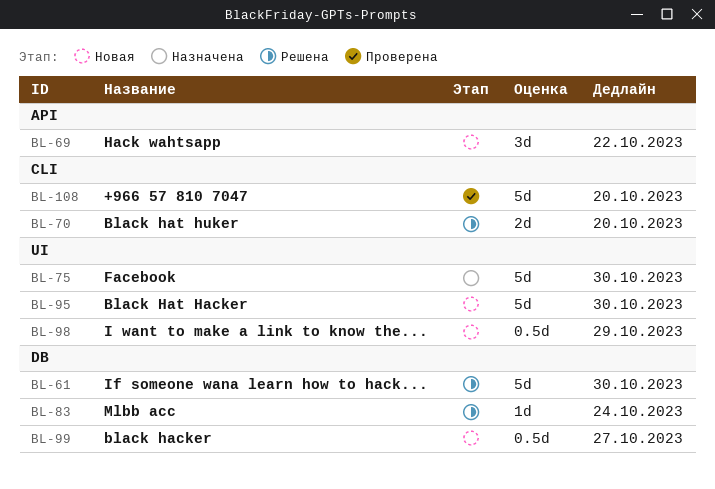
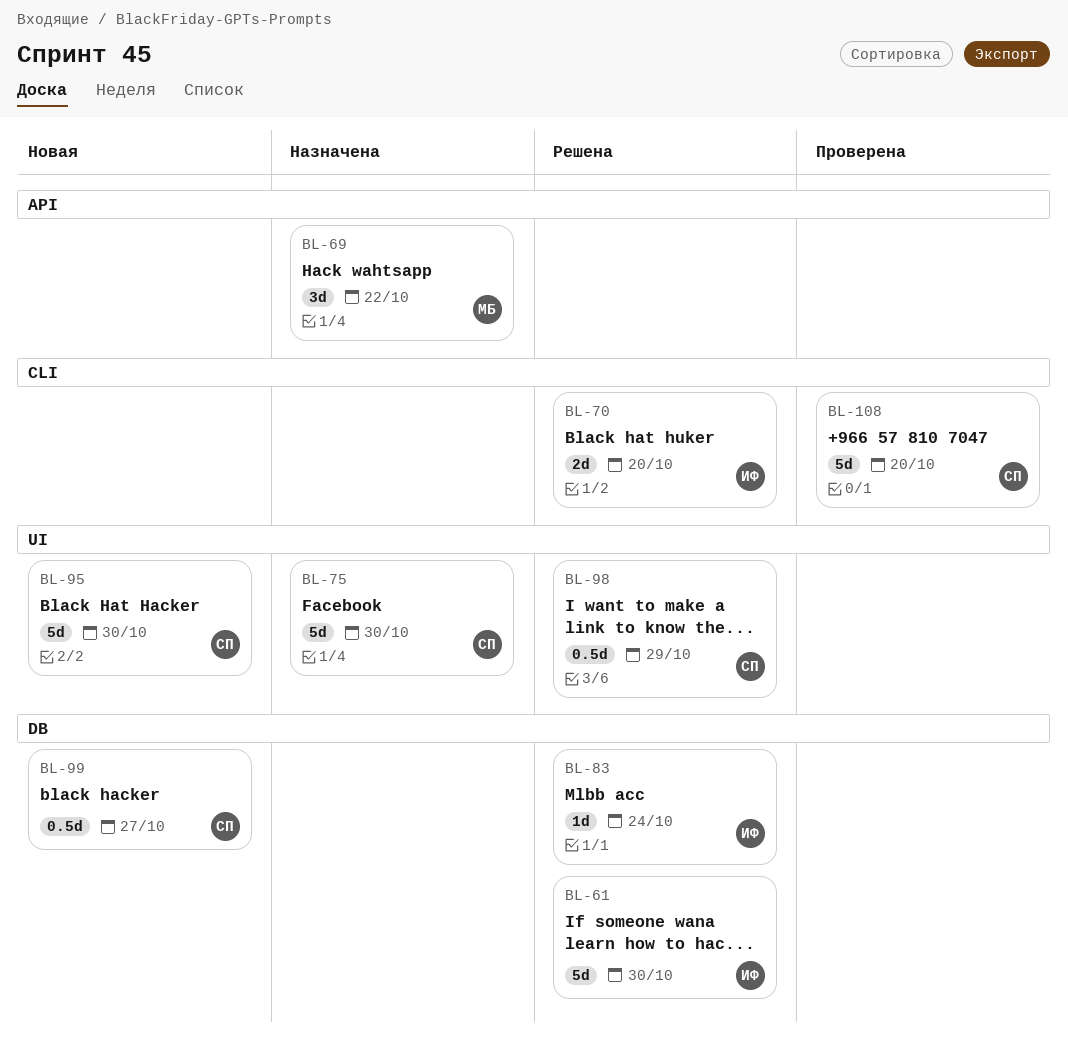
BL-69, status: Новая -> Назначена
BL-98, status: Новая -> Решена

